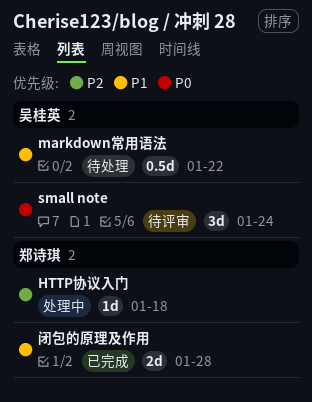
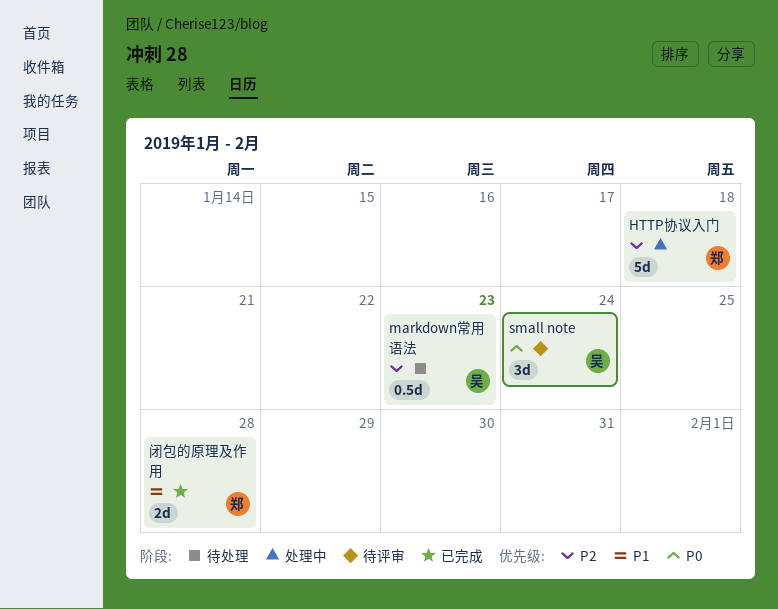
HTTP协议入门, estimate: 1d -> 5d
markdown常用语法, priority: P1 -> P2
markdown常用语法, due: Jan 22 -> Jan 23

